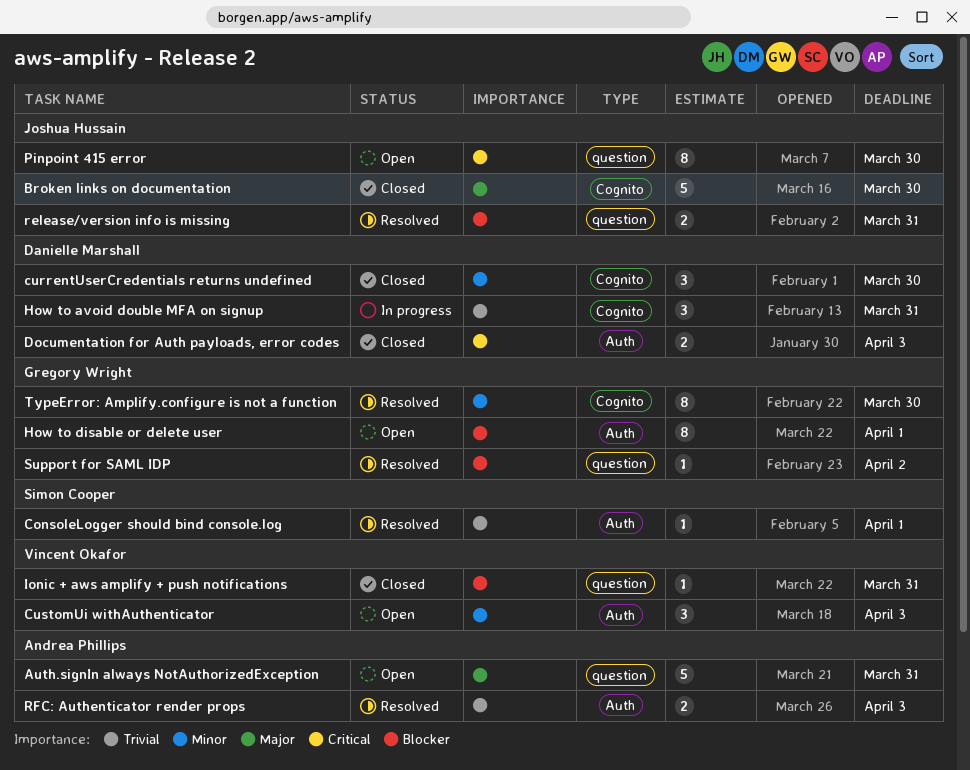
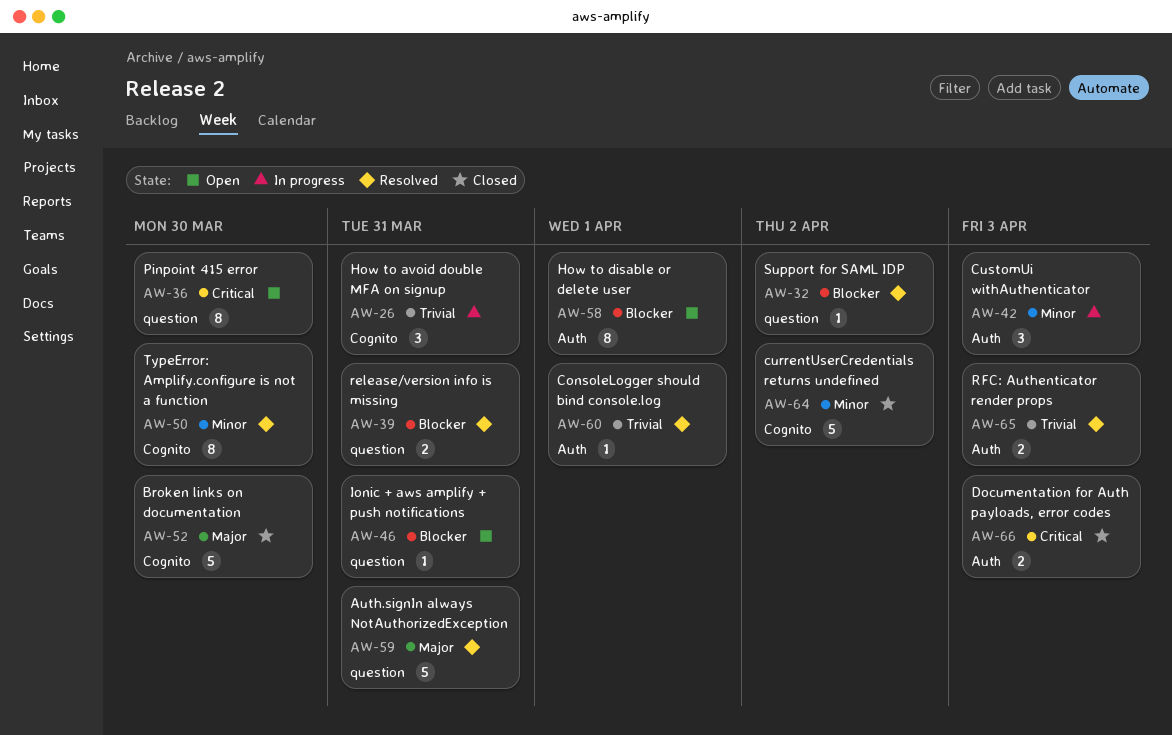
Auth.signIn always NotAuthorizedException, status: Open -> Resolved
currentUserCredentials returns undefined, estimate: 3 -> 5
currentUserCredentials returns undefined, due: Mar 30 -> Apr 2
CustomUi withAuthenticator, status: Open -> In progress
Ionic + aws amplify + push notifications, status: Closed -> Open

